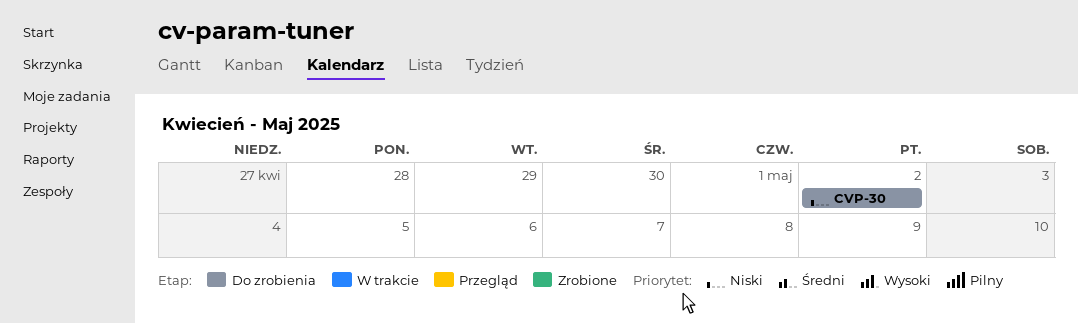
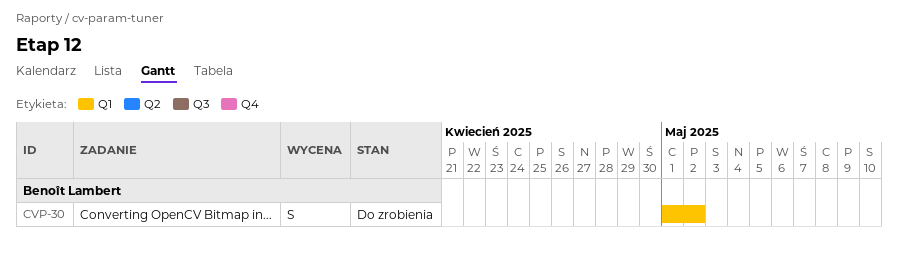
CVP-30, start: May 2 -> May 1

